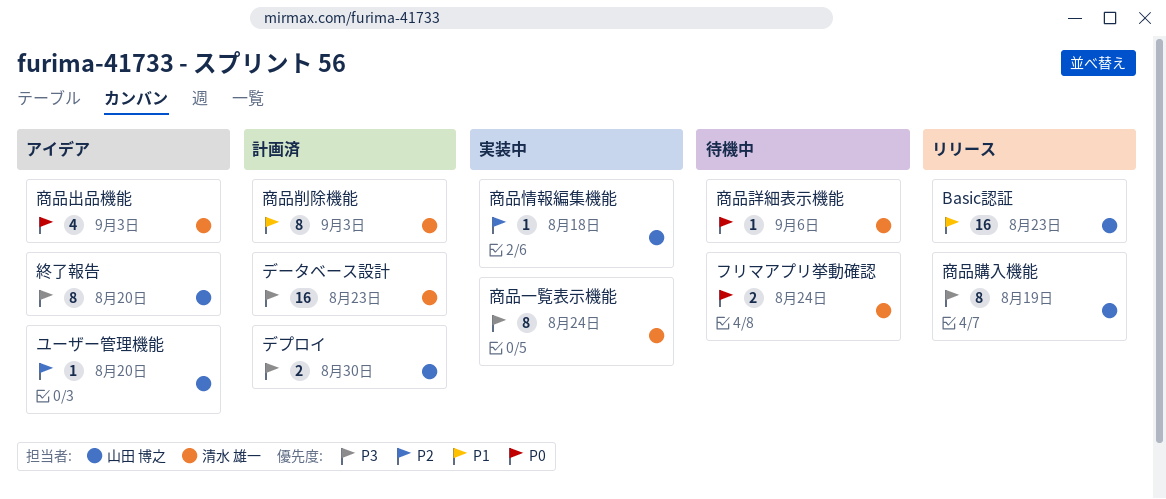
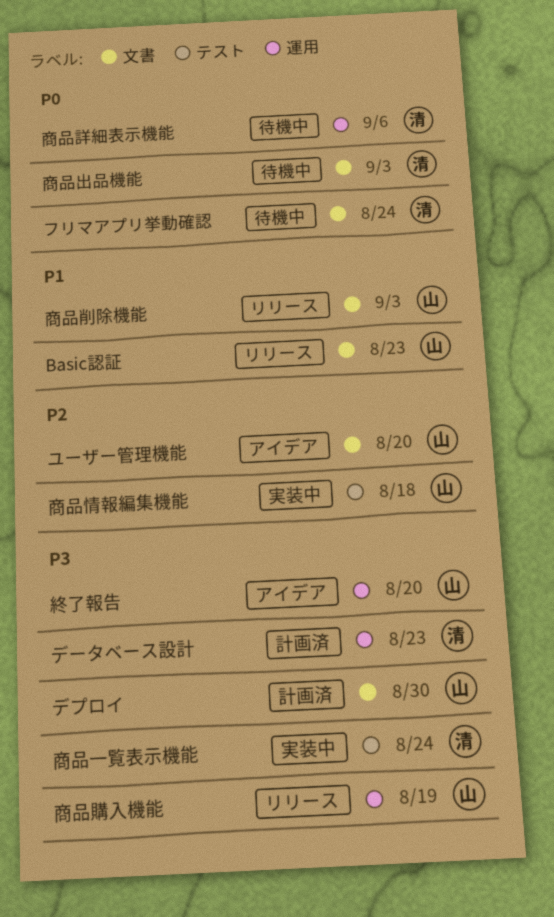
商品出品機能, status: アイデア -> 待機中
商品削除機能, status: 計画済 -> リリース
商品削除機能, owner: 清水 雄一 -> 山田 博之

